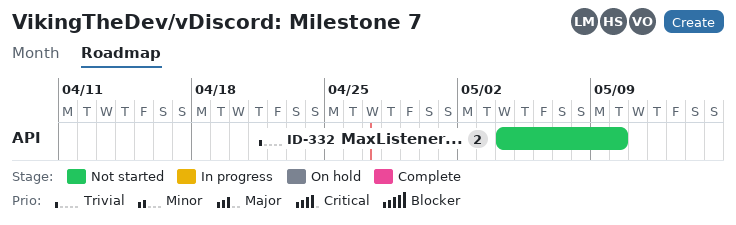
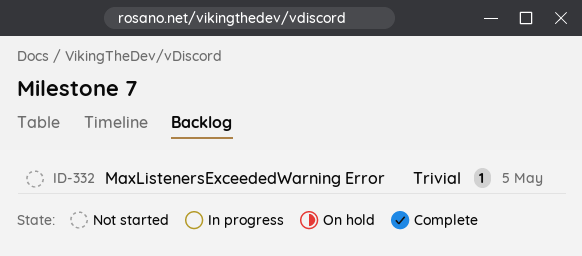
ID-332, estimate: 2 -> 1
ID-332, due: May 10 -> May 5

